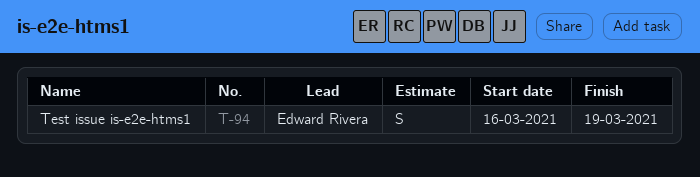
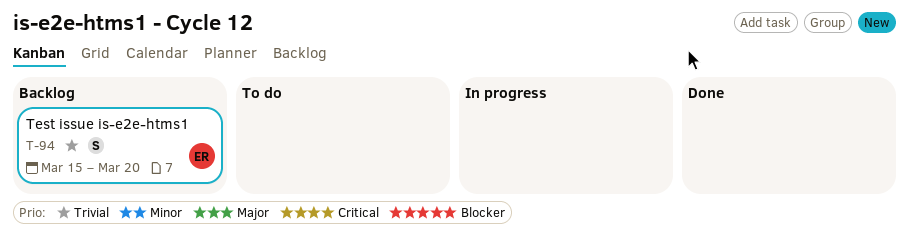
T-94, start: Mar 16 -> Mar 15
T-94, due: Mar 19 -> Mar 20

